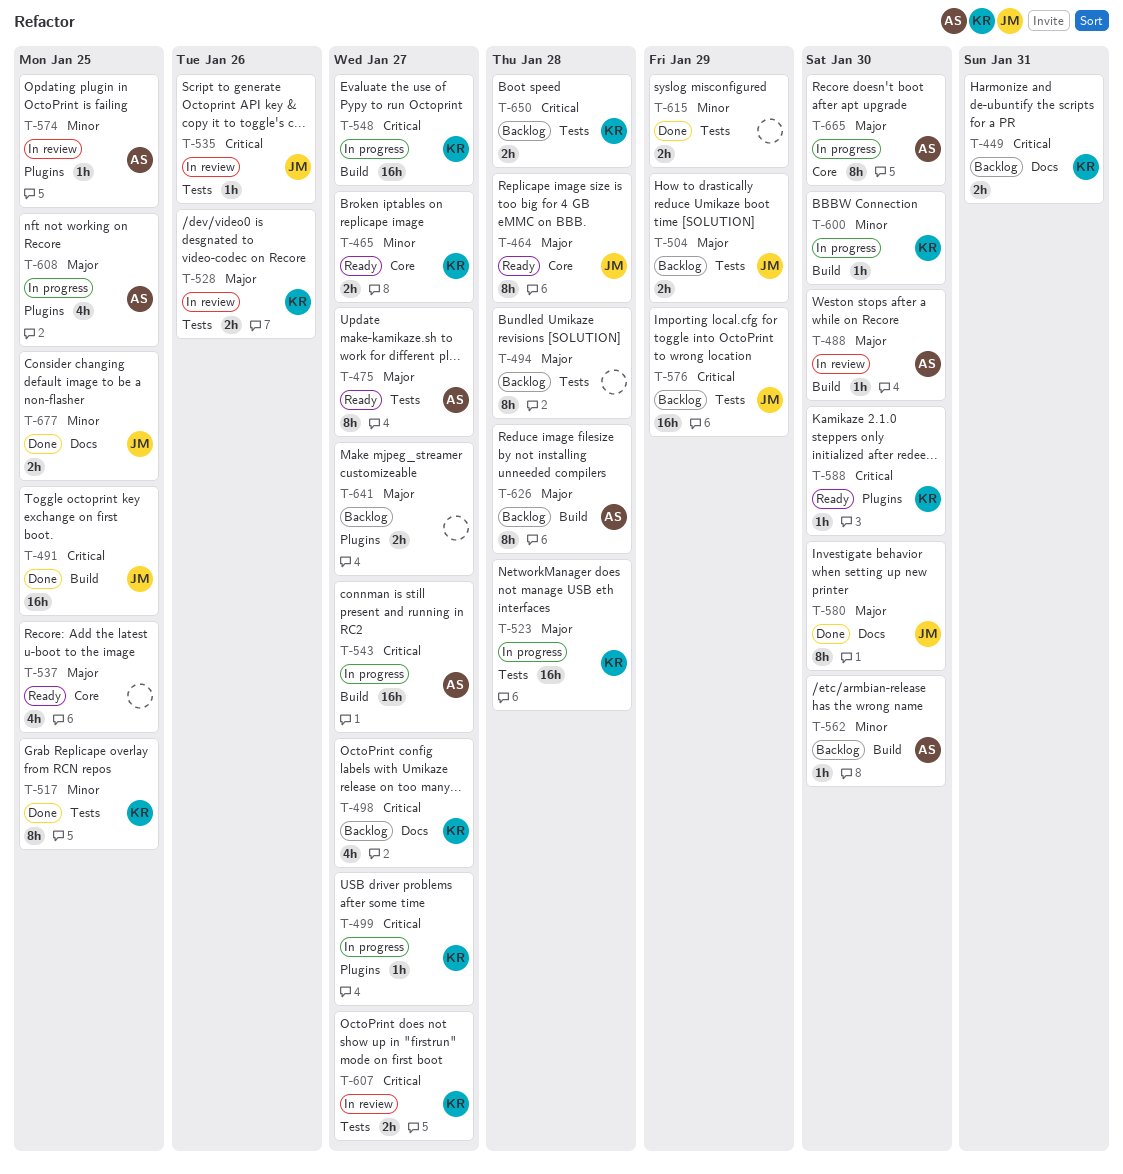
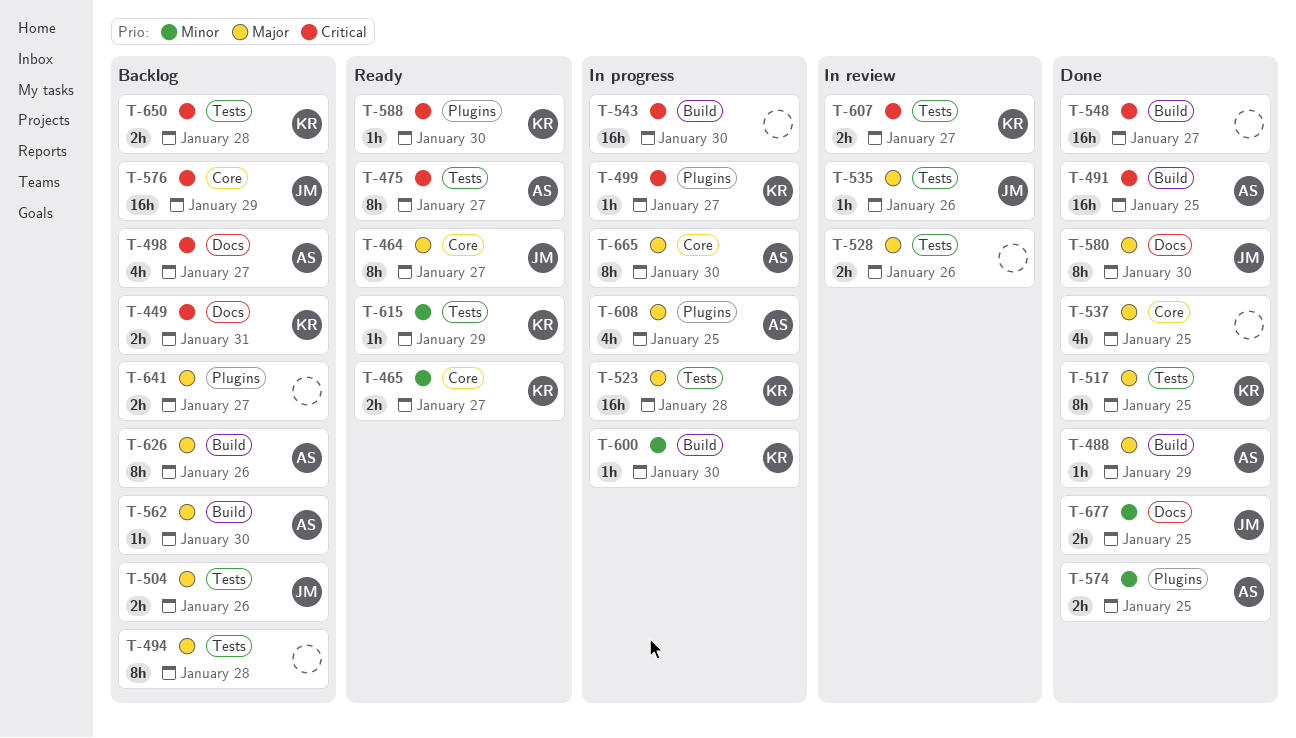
T-464, due: Jan 28 -> Jan 27
T-475, priority: Major -> Critical
T-488, status: In review -> Done
T-488, due: Jan 30 -> Jan 29
T-491, owner: JM -> AS
T-498, owner: KR -> AS
T-504, due: Jan 29 -> Jan 26
T-517, priority: Minor -> Major
T-528, owner: KR -> none
T-535, priority: Critical -> Major
T-537, status: Ready -> Done
T-543, owner: AS -> none
T-543, due: Jan 27 -> Jan 30
T-548, status: In progress -> Done
T-548, owner: KR -> none
T-562, priority: Minor -> Major
T-574, status: In review -> Done
T-574, estimate: 1h -> 2h
T-576, label: Tests -> Core
T-615, status: Done -> Ready
T-615, owner: none -> KR
T-615, estimate: 2h -> 1h
T-626, due: Jan 28 -> Jan 26

